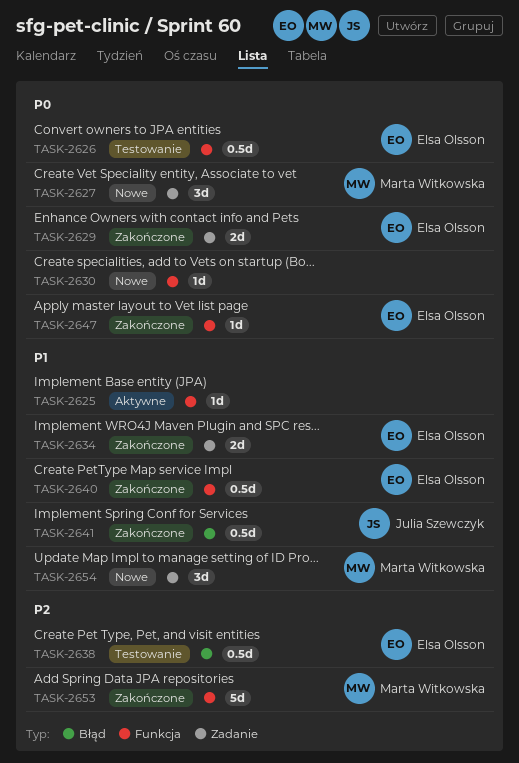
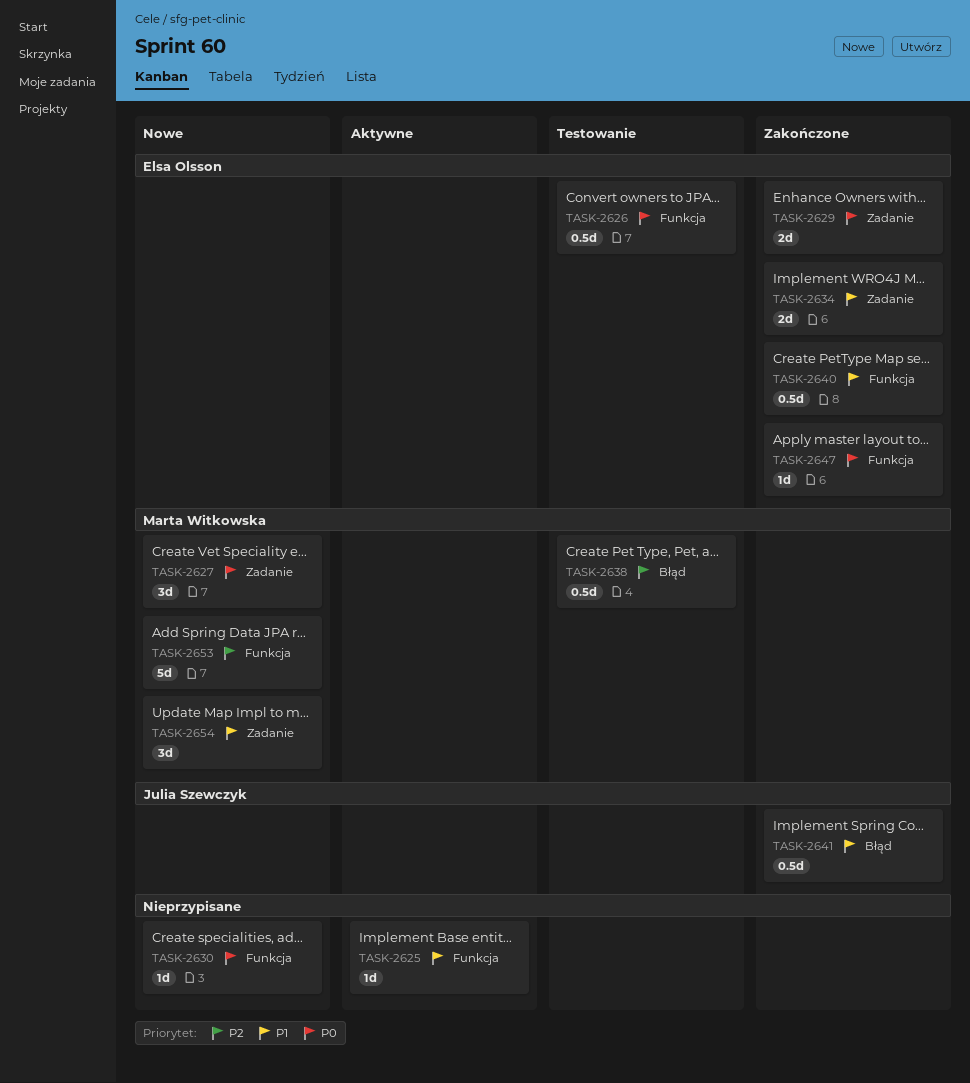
TASK-2638, owner: Elsa Olsson -> Marta Witkowska
TASK-2653, status: Zakończone -> Nowe

